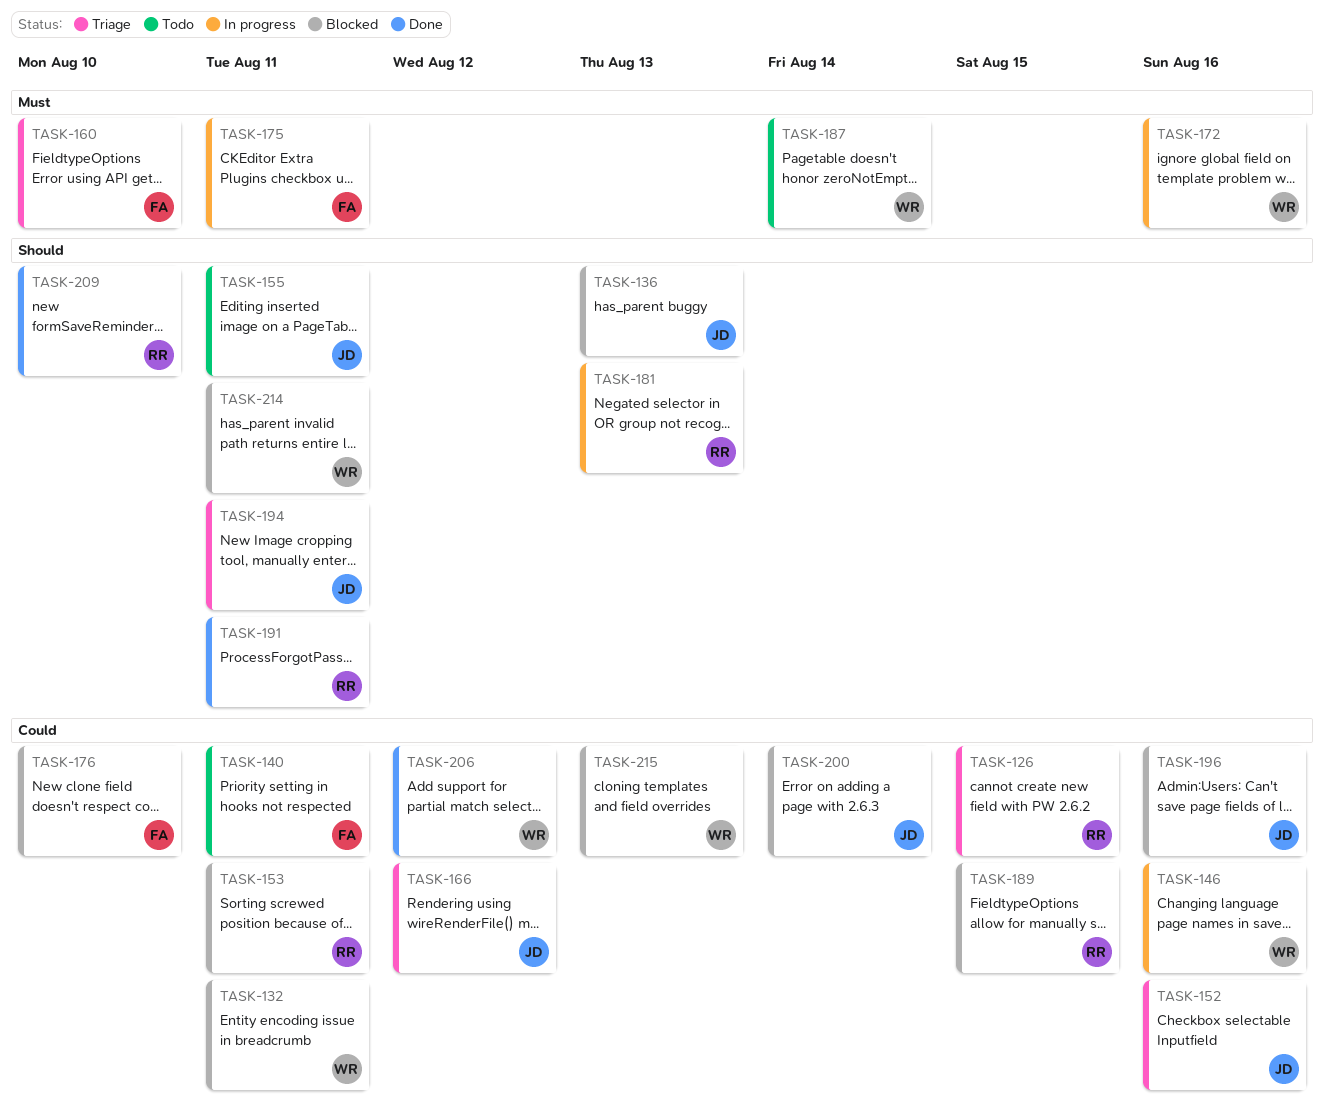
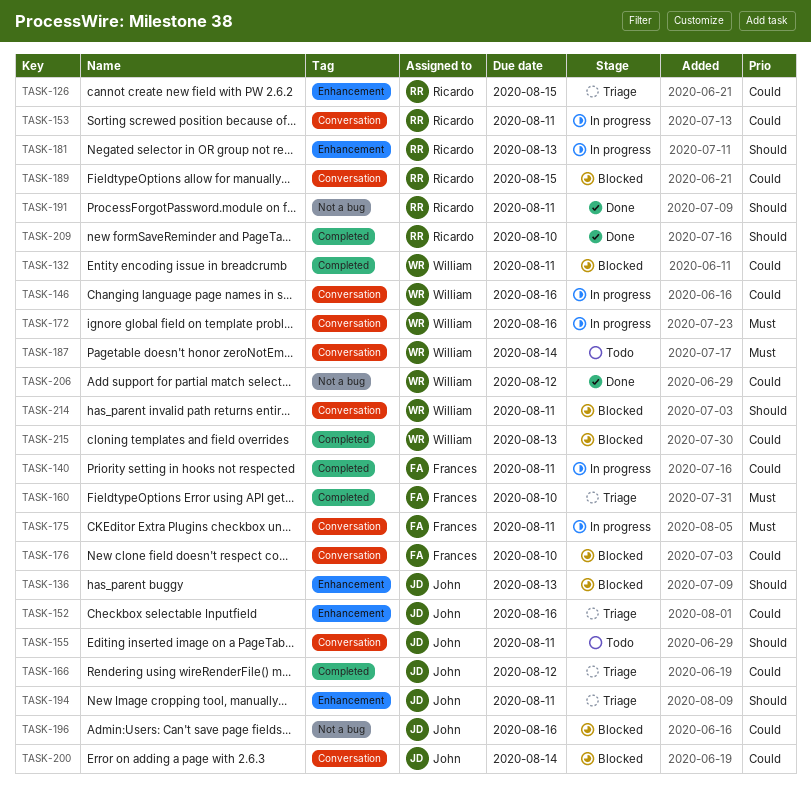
TASK-140, status: Todo -> In progress
TASK-153, status: Blocked -> In progress

